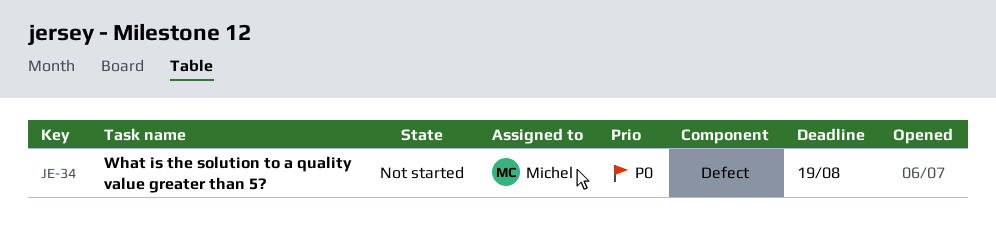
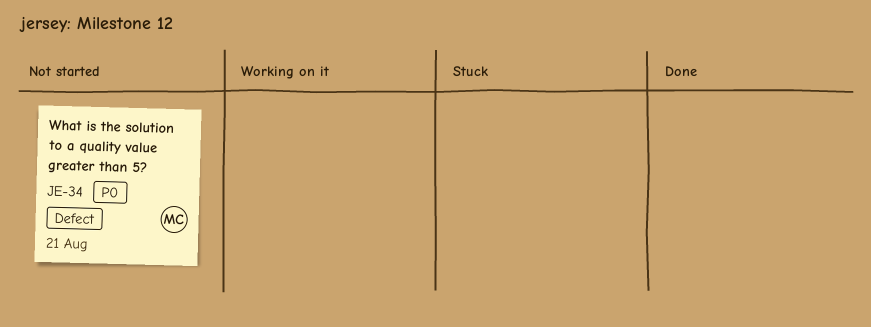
JE-34, due: Aug 19 -> Aug 21

